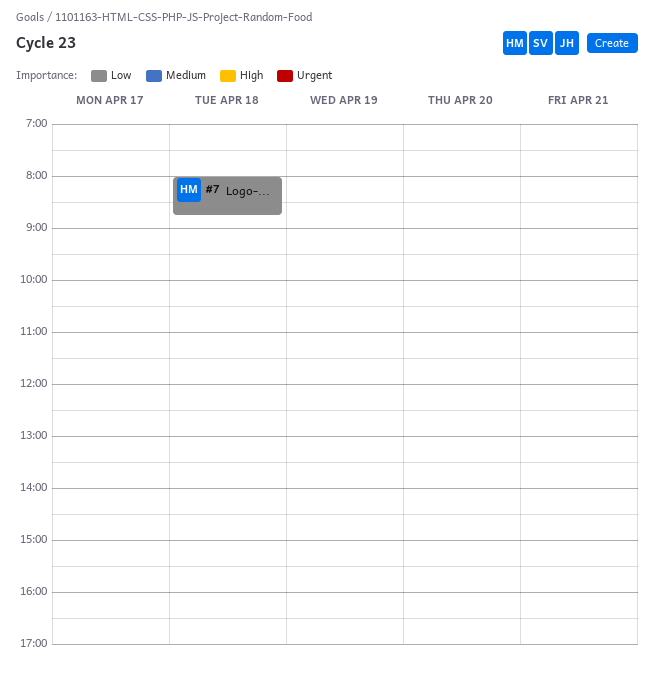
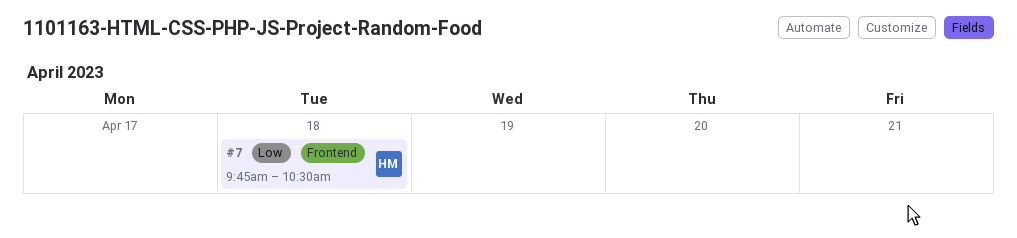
#7, begins: 08:00 -> 09:45
#7, ends: 08:45 -> 10:30

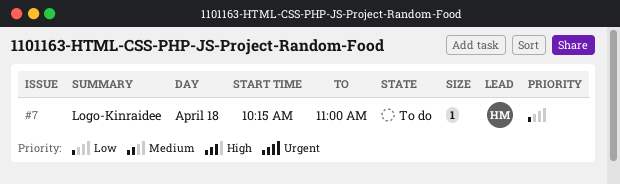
#7, begins: 09:45 -> 10:15
#7, ends: 10:30 -> 11:00

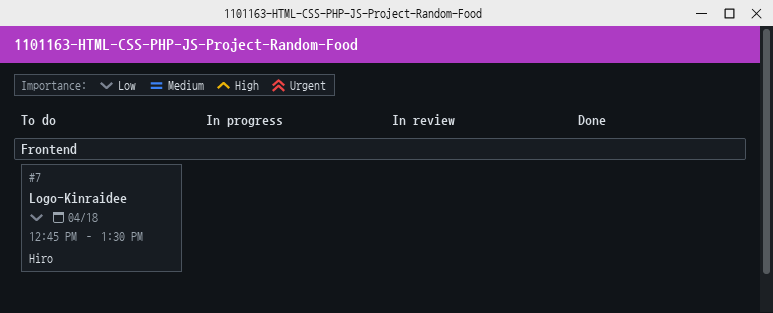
#7, begins: 10:15 -> 12:45
#7, ends: 11:00 -> 13:30

